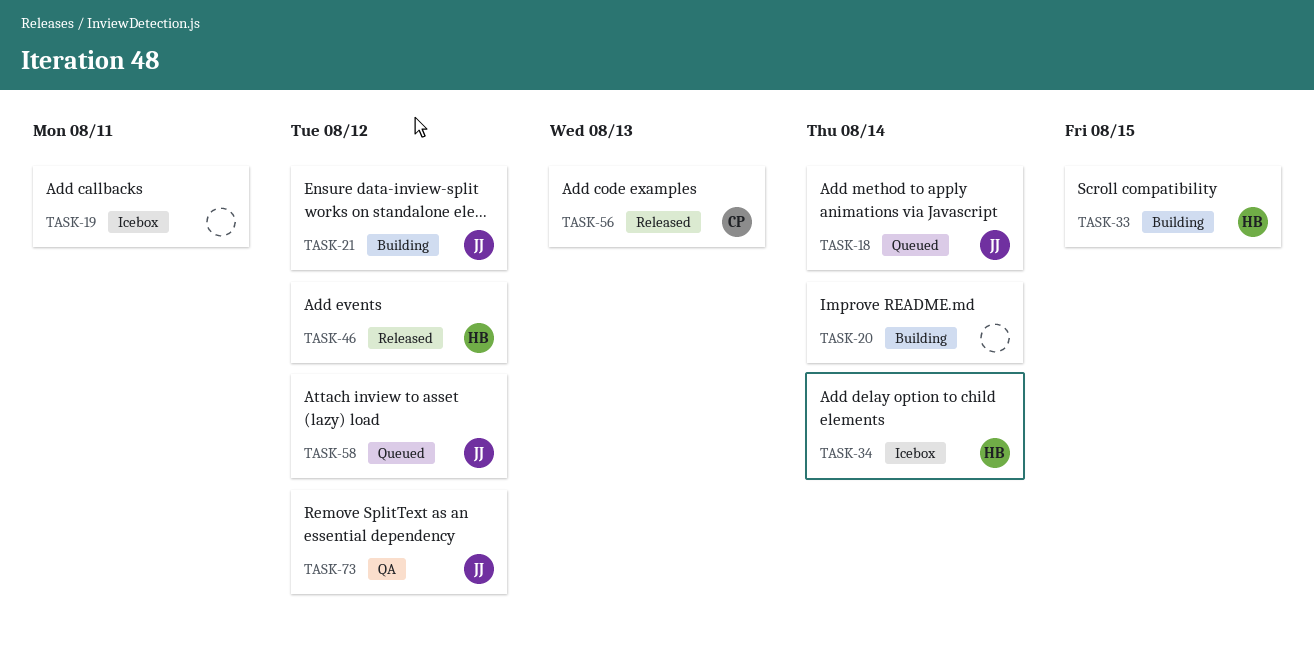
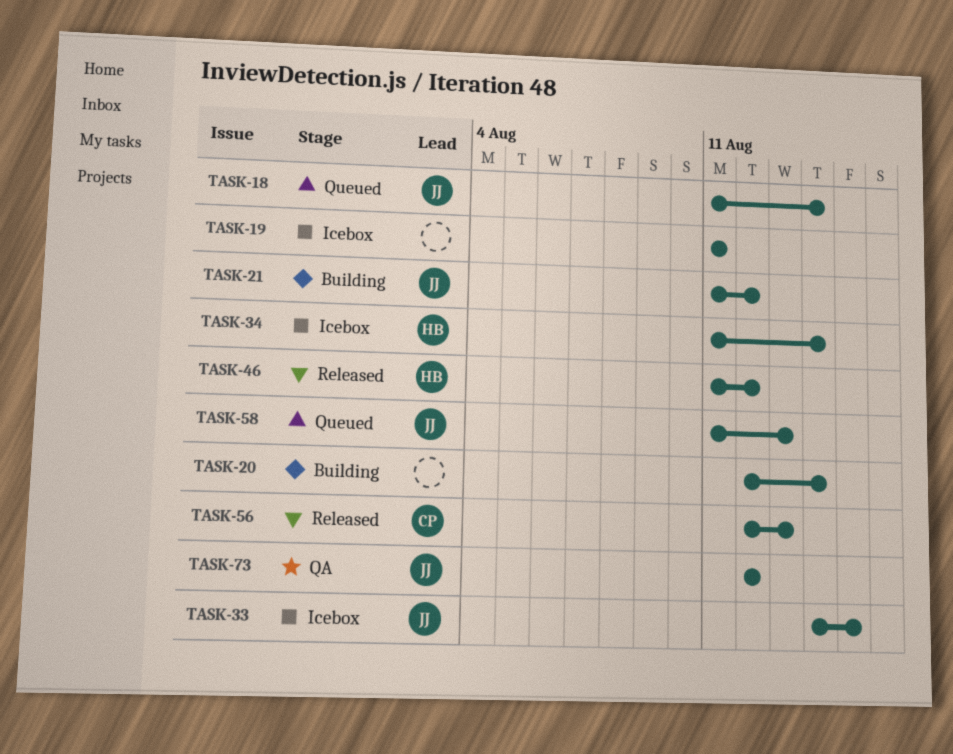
TASK-33, status: Building -> Icebox
TASK-33, owner: HB -> JJ
TASK-58, due: Aug 12 -> Aug 13

